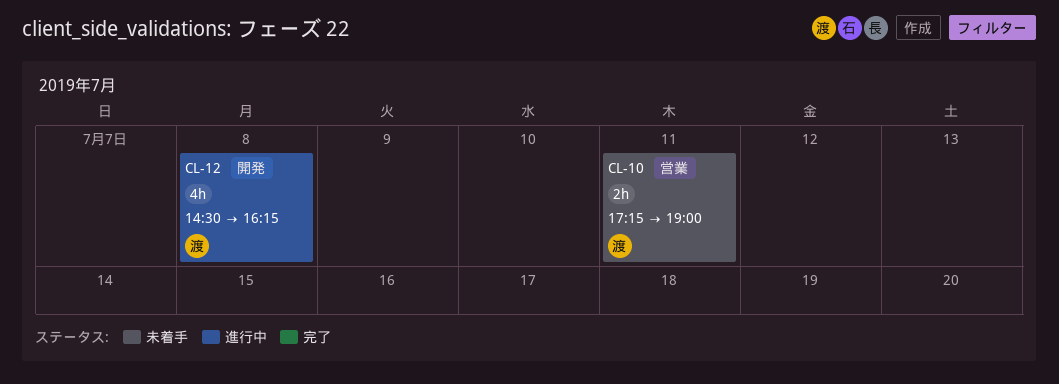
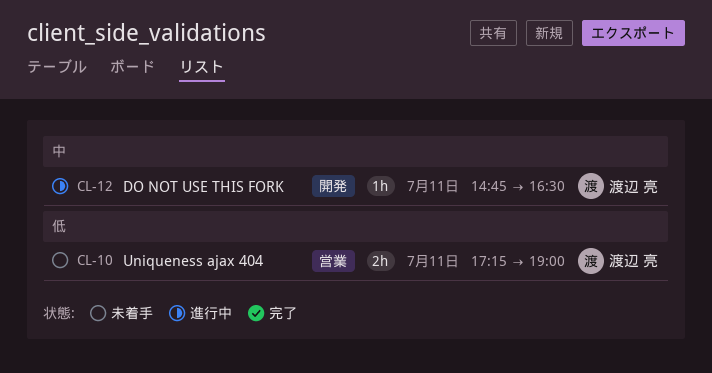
CL-12, estimate: 4h -> 1h
CL-12, day: Jul 8 -> Jul 11
CL-12, begins: 14:30 -> 14:45
CL-12, ends: 16:15 -> 16:30

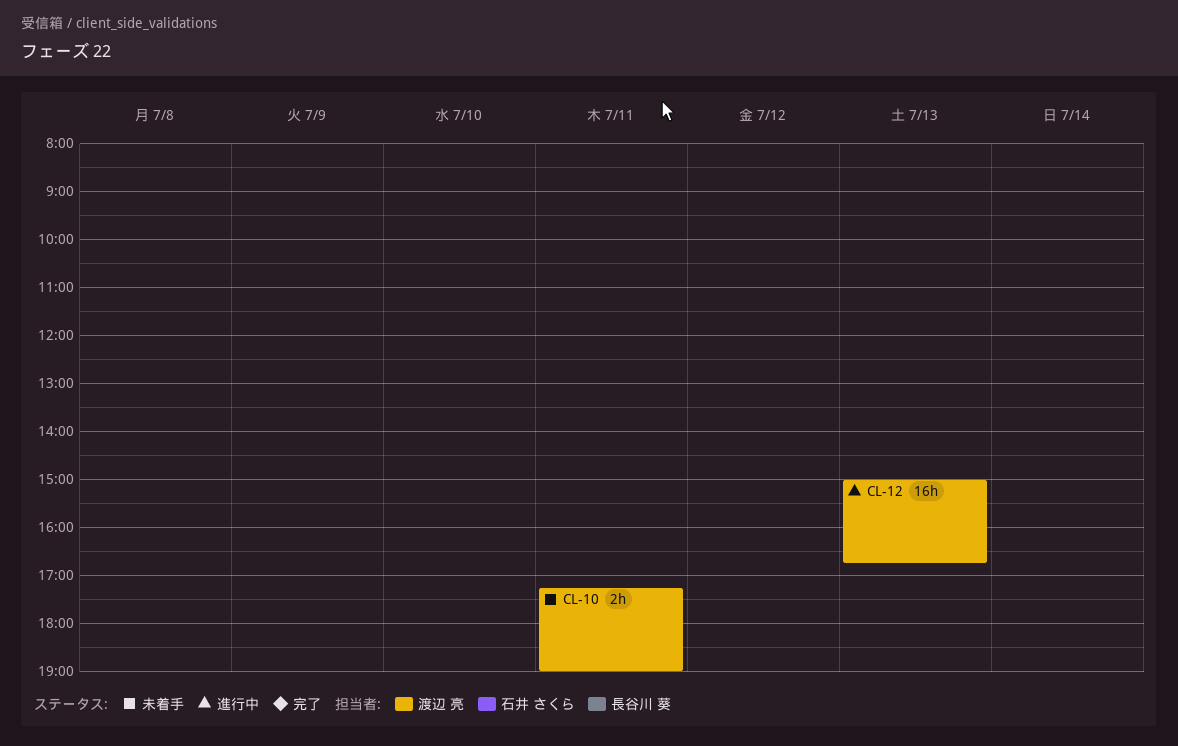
CL-12, estimate: 1h -> 16h
CL-12, day: Jul 11 -> Jul 13
CL-12, begins: 14:45 -> 15:00
CL-12, ends: 16:30 -> 16:45

